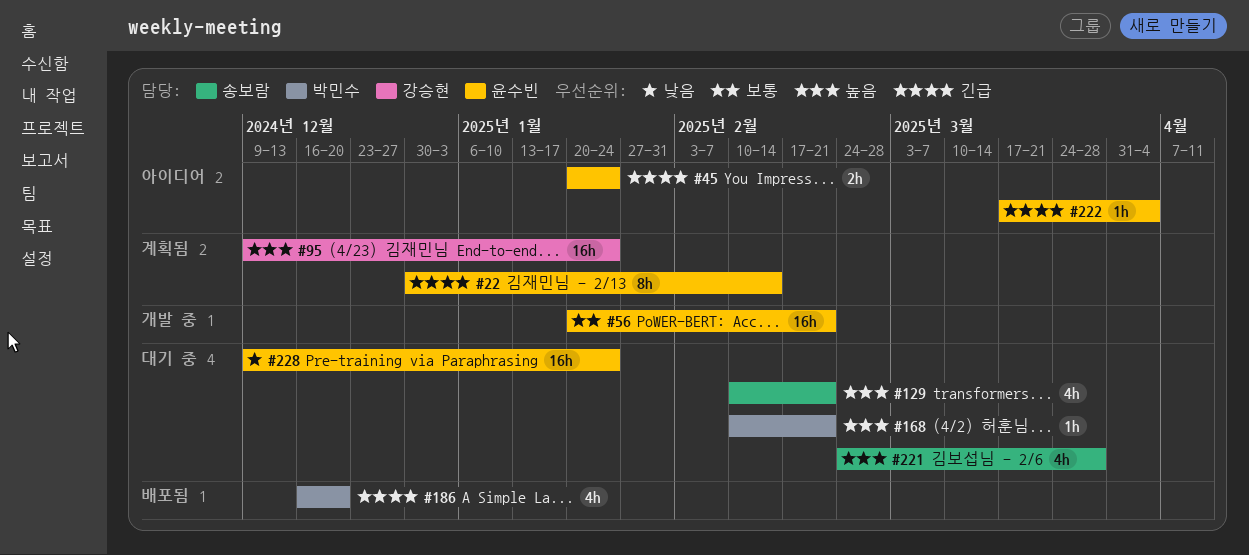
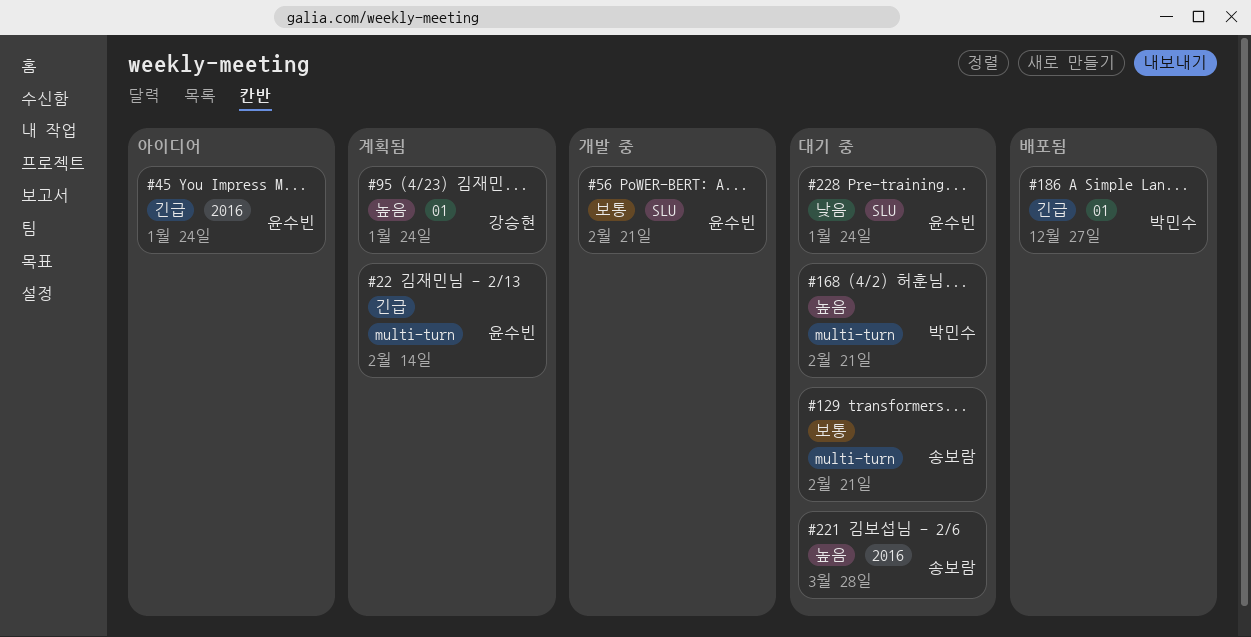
#129, priority: 높음 -> 보통
#186, due: Dec 20 -> Dec 27
#222: present -> none

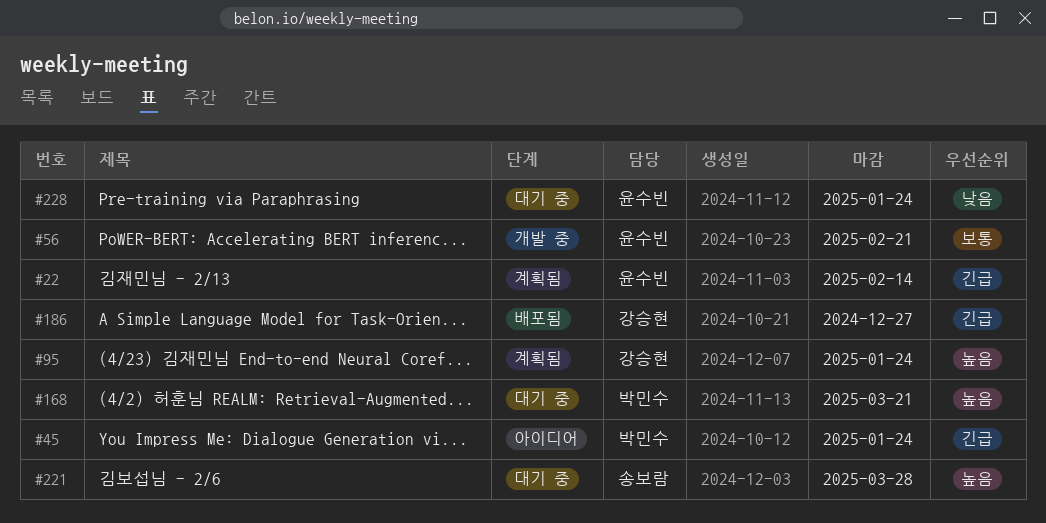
#45, owner: 윤수빈 -> 박민수
#129: present -> none
#168, due: Feb 21 -> Mar 21
#186, owner: 박민수 -> 강승현

